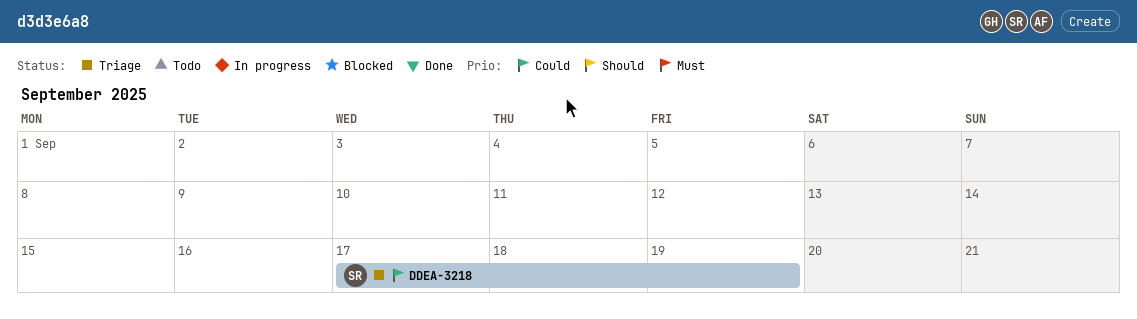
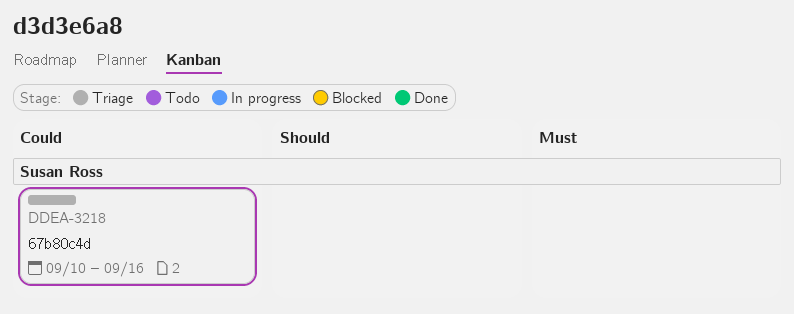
DDEA-3218, start: Sep 17 -> Sep 10
DDEA-3218, due: Sep 19 -> Sep 16

